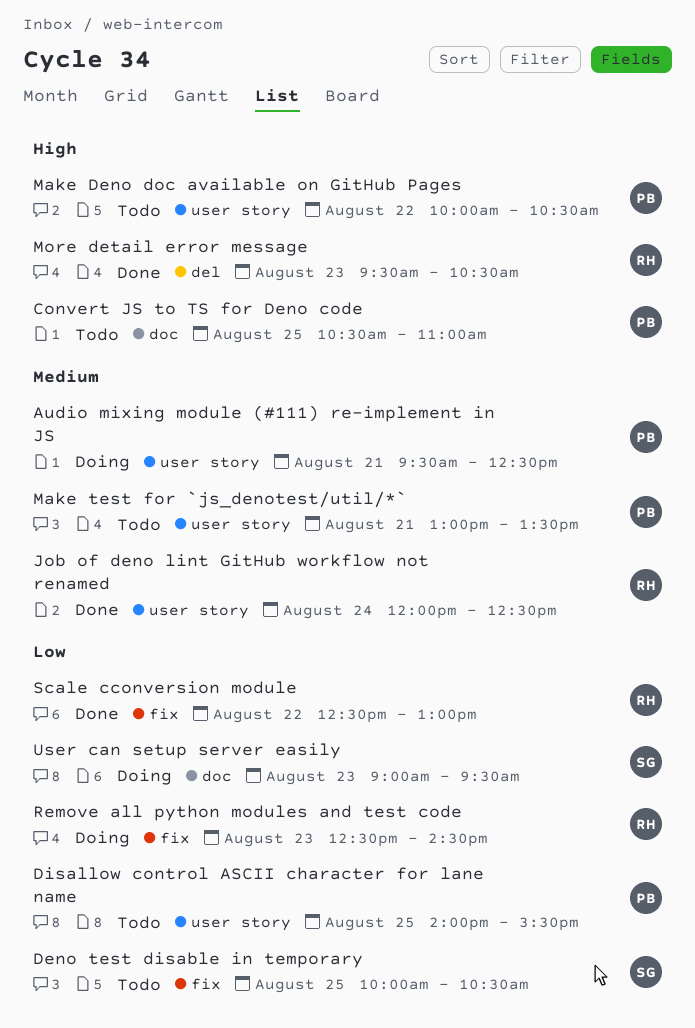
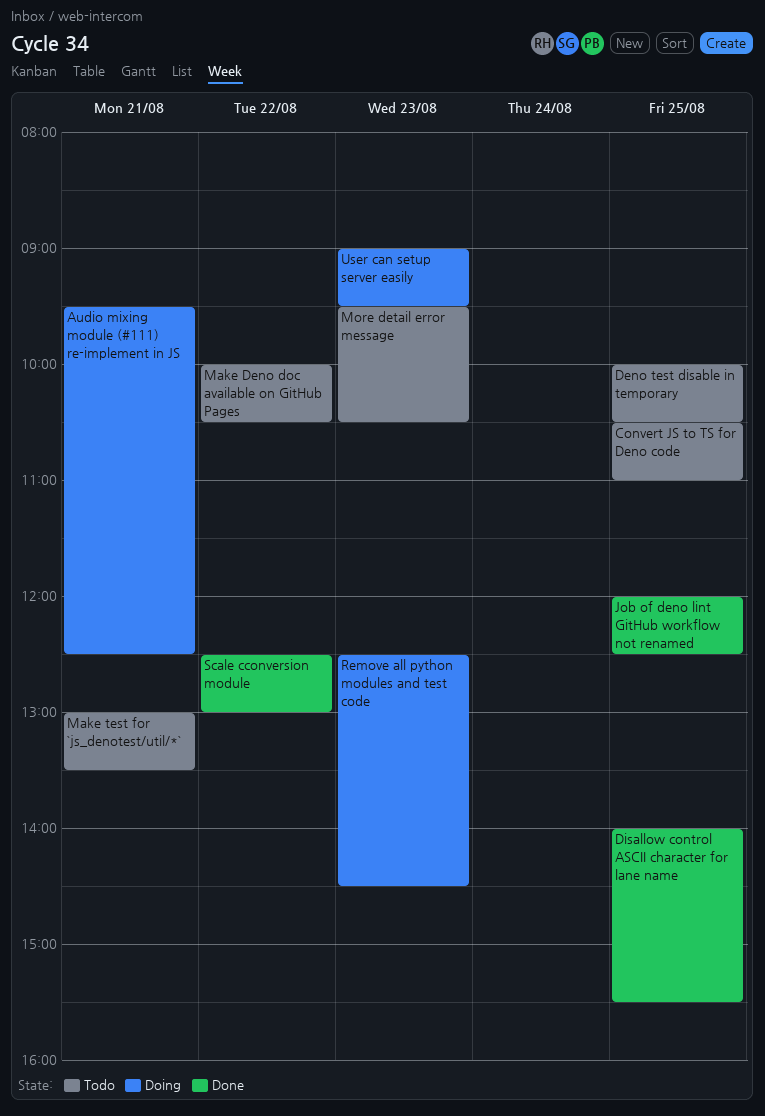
Disallow control ASCII character for lane name, status: Todo -> Done
Job of deno lint GitHub workflow not renamed, day: Aug 24 -> Aug 25
More detail error message, status: Done -> Todo

